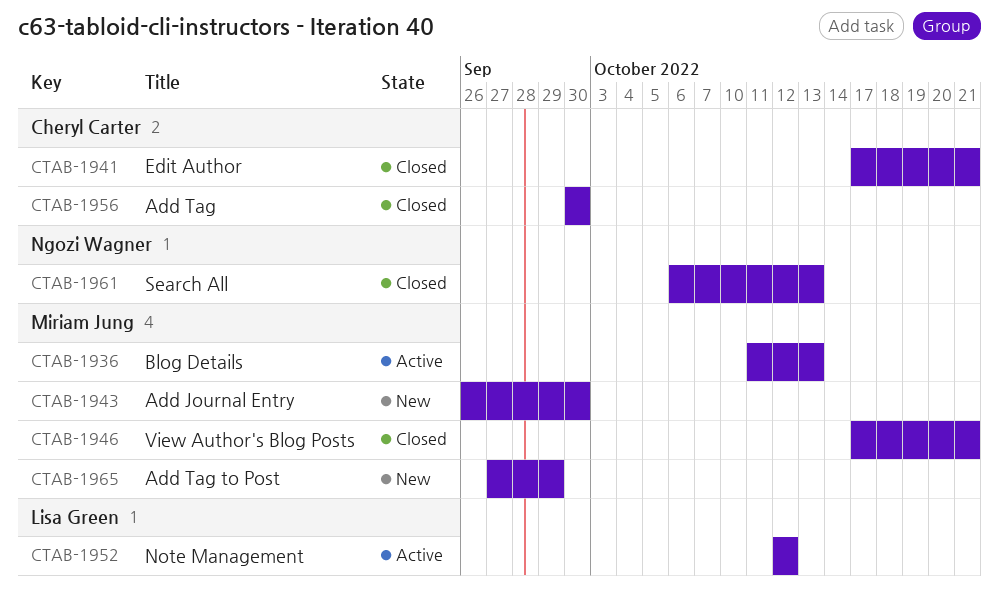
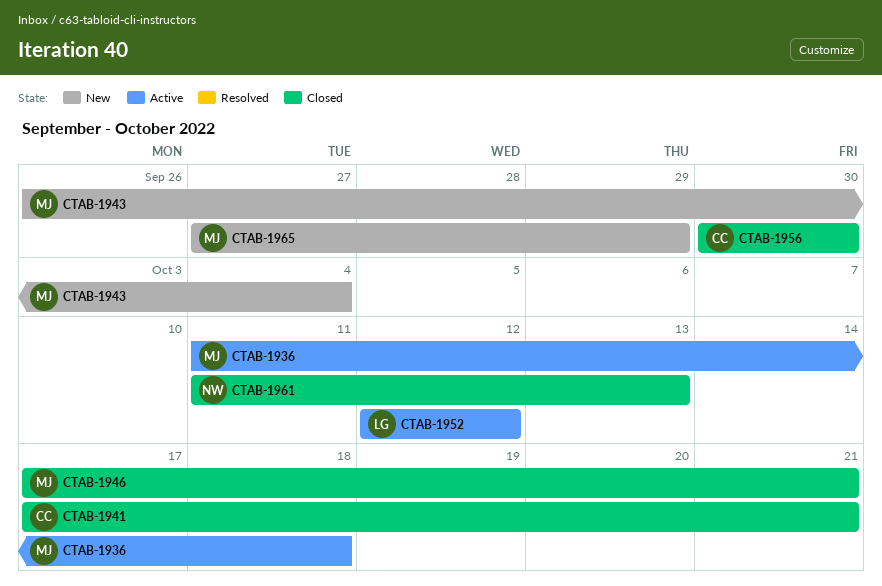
CTAB-1936, due: Oct 13 -> Oct 18
CTAB-1943, due: Sep 30 -> Oct 4
CTAB-1961, start: Oct 6 -> Oct 11

